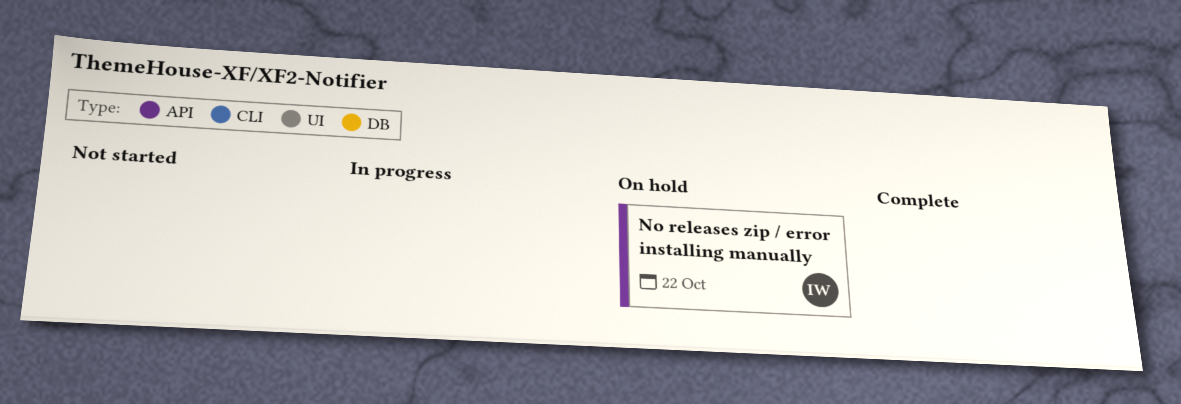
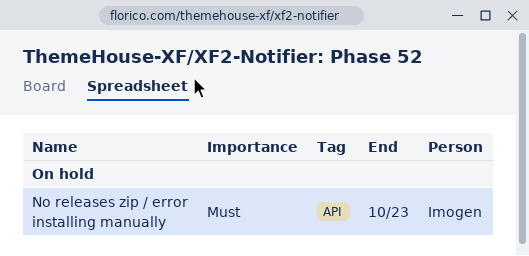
No releases zip / error installing manually, due: Oct 22 -> Oct 23

